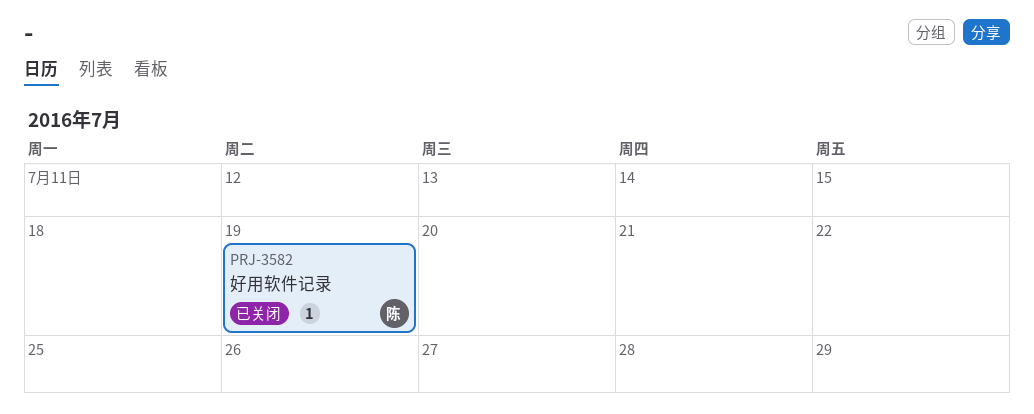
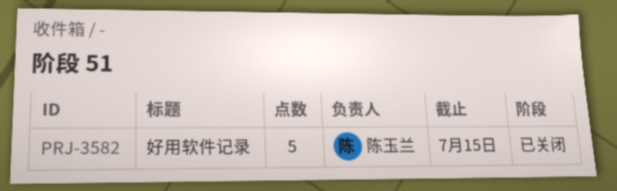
PRJ-3582, estimate: 1 -> 5
PRJ-3582, due: Jul 19 -> Jul 15

